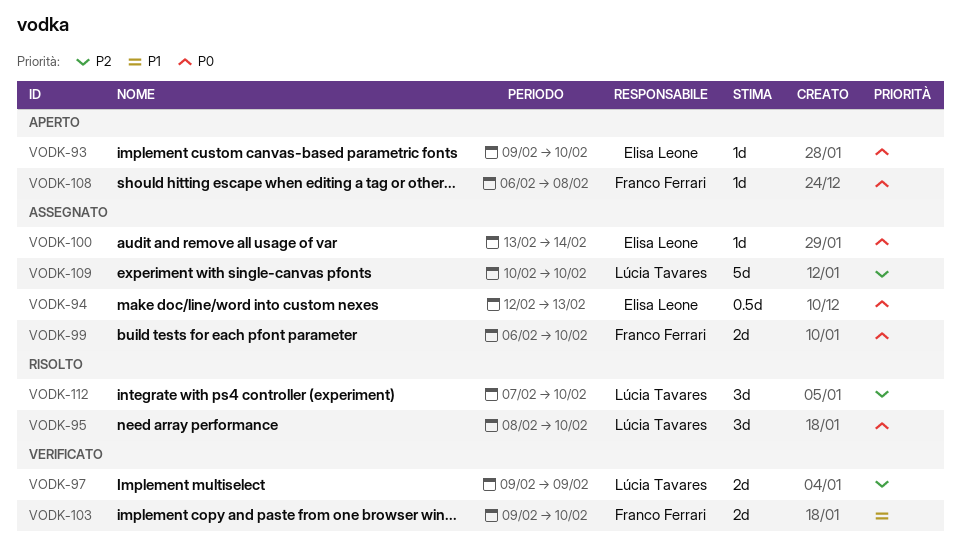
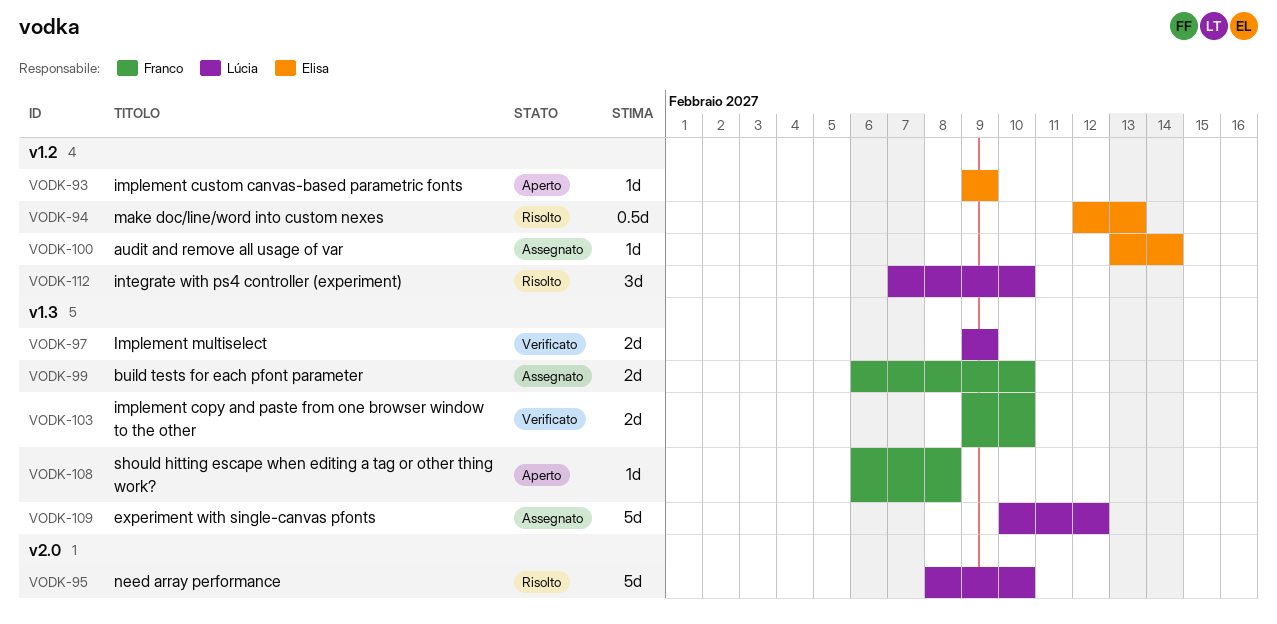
VODK-93, due: Feb 10 -> Feb 9
VODK-94, status: Assegnato -> Risolto
VODK-95, estimate: 3d -> 5d
VODK-109, due: Feb 10 -> Feb 12

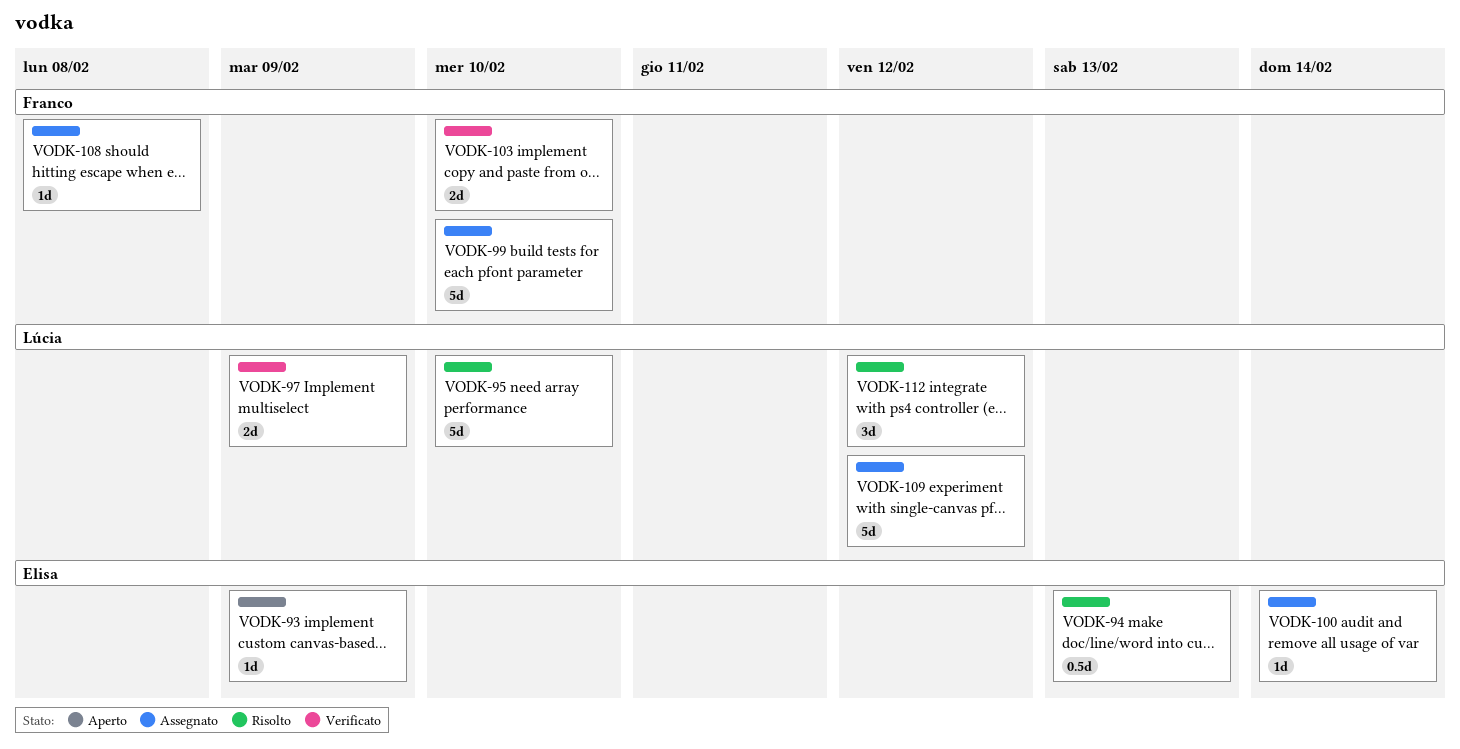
VODK-99, estimate: 2d -> 5d
VODK-108, status: Aperto -> Assegnato
VODK-112, due: Feb 10 -> Feb 12

